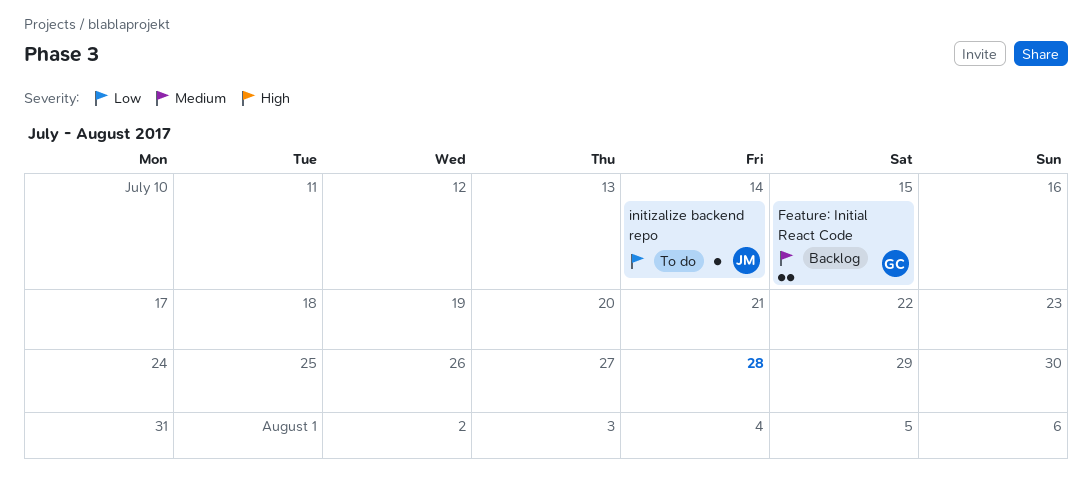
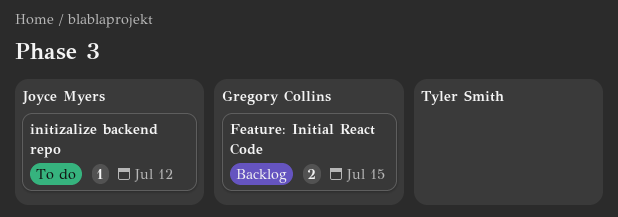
initizalize backend repo, due: Jul 14 -> Jul 12

